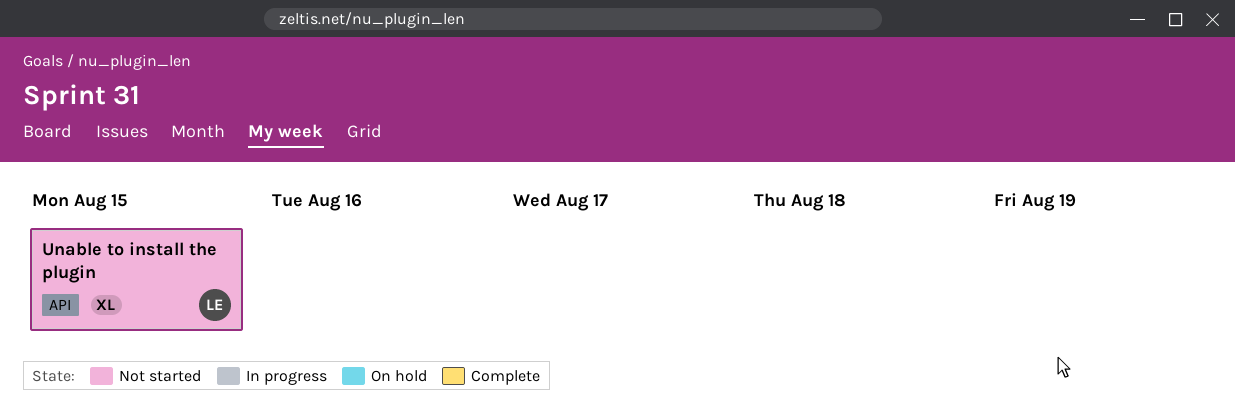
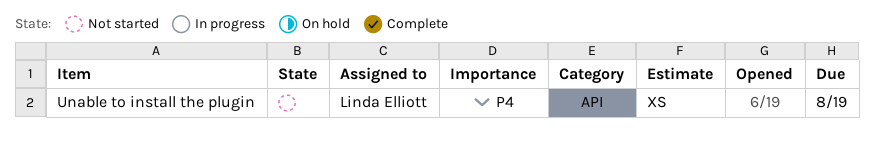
Unable to install the plugin, estimate: XL -> XS
Unable to install the plugin, due: Aug 15 -> Aug 19

